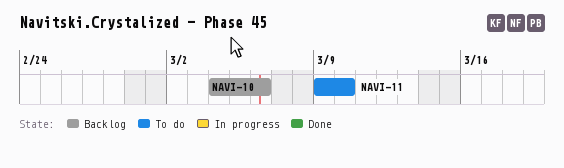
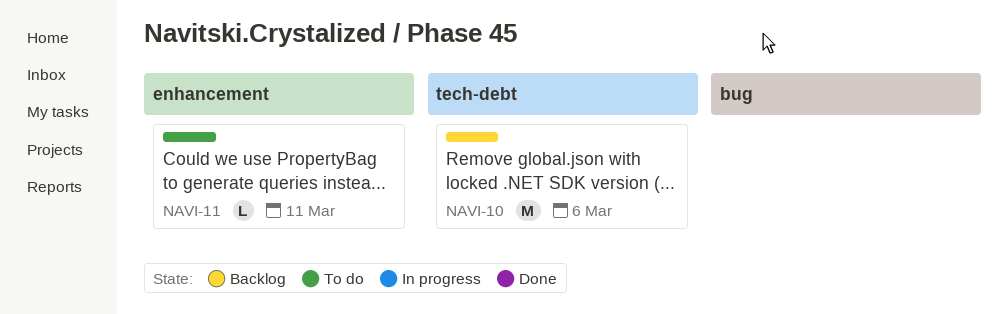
NAVI-11, due: Mar 10 -> Mar 11

